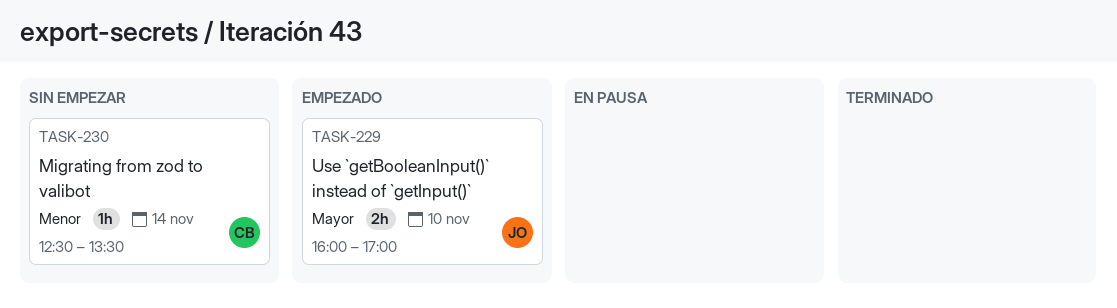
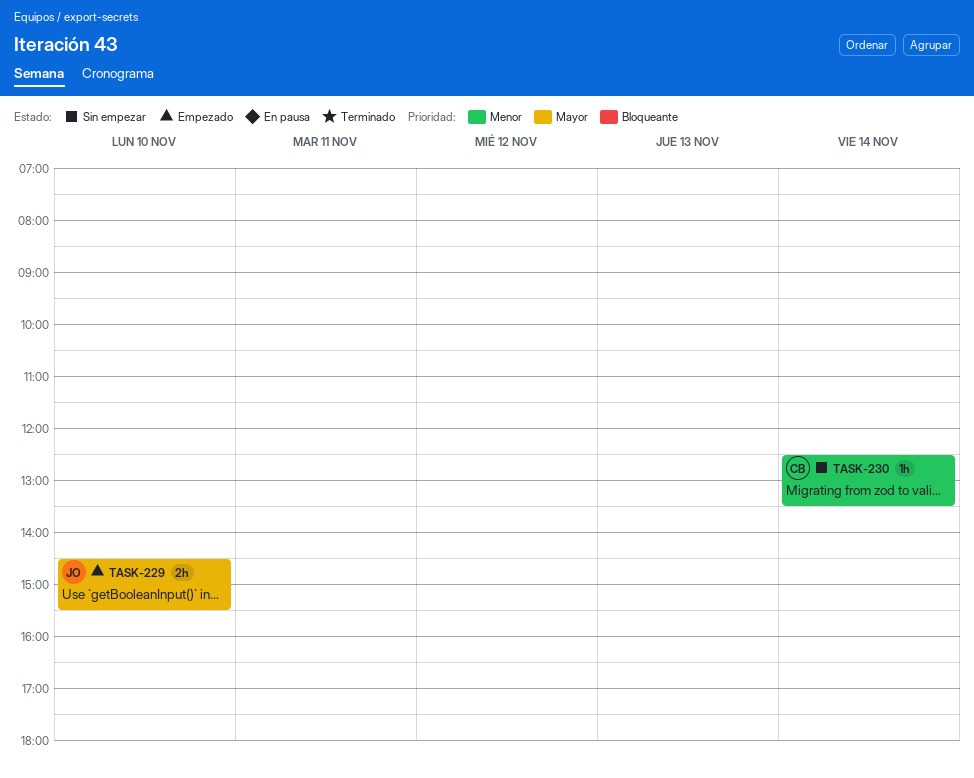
TASK-229, begins: 16:00 -> 14:30
TASK-229, ends: 17:00 -> 15:30

